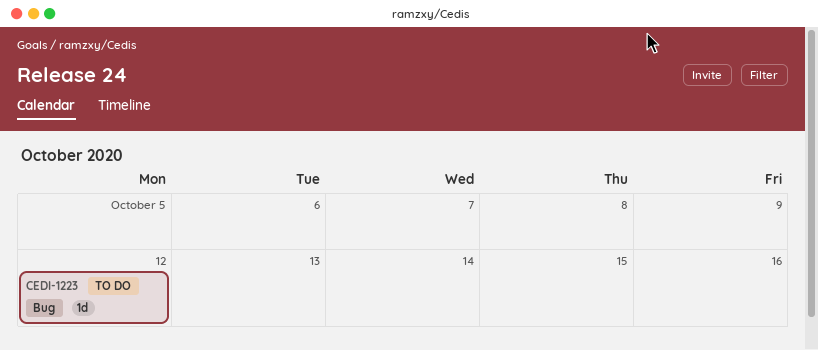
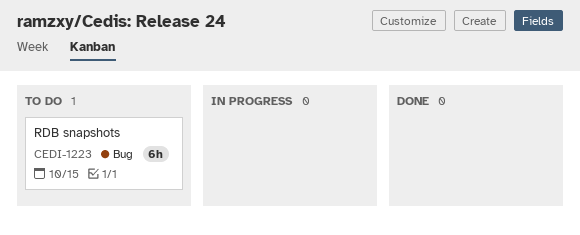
CEDI-1223, estimate: 1d -> 6h
CEDI-1223, due: Oct 12 -> Oct 15

